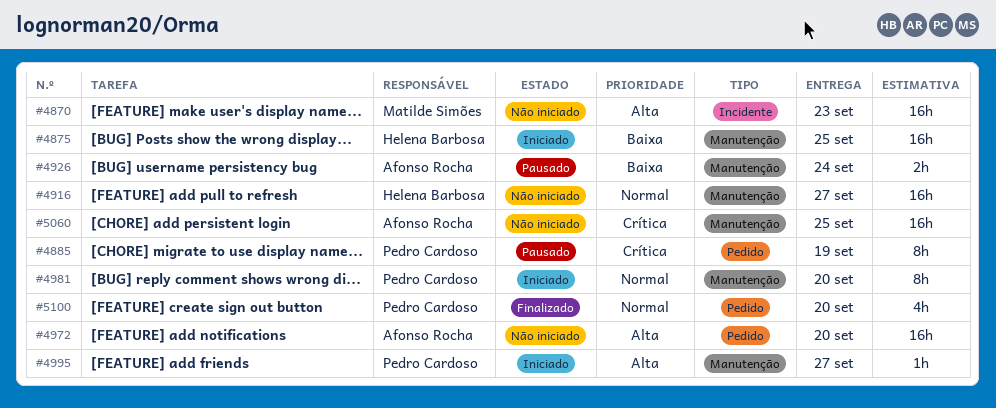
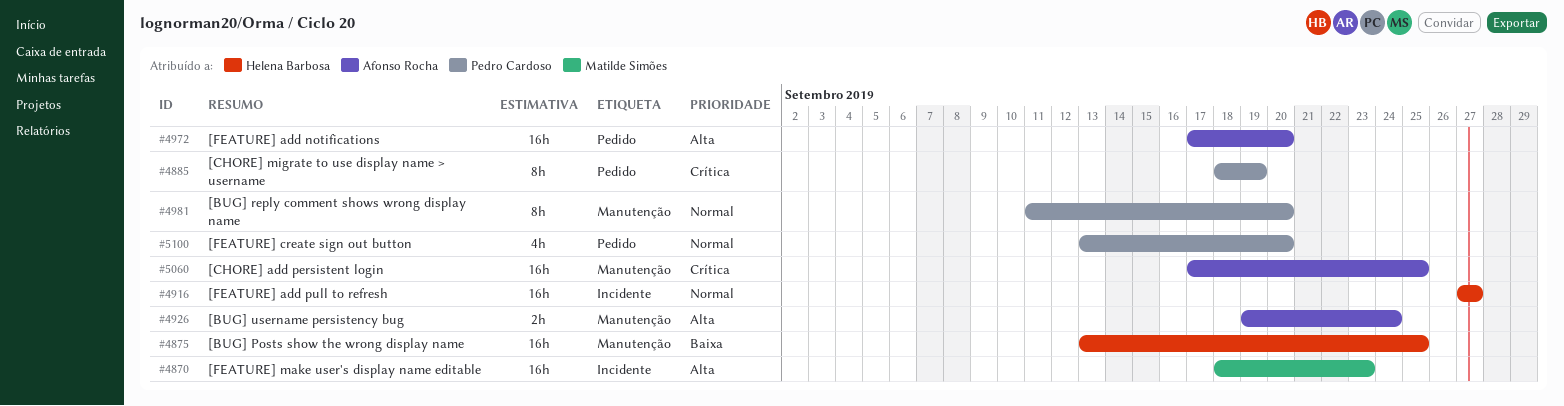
#4916, label: Manutenção -> Incidente
#4926, priority: Baixa -> Alta
#4995: present -> none

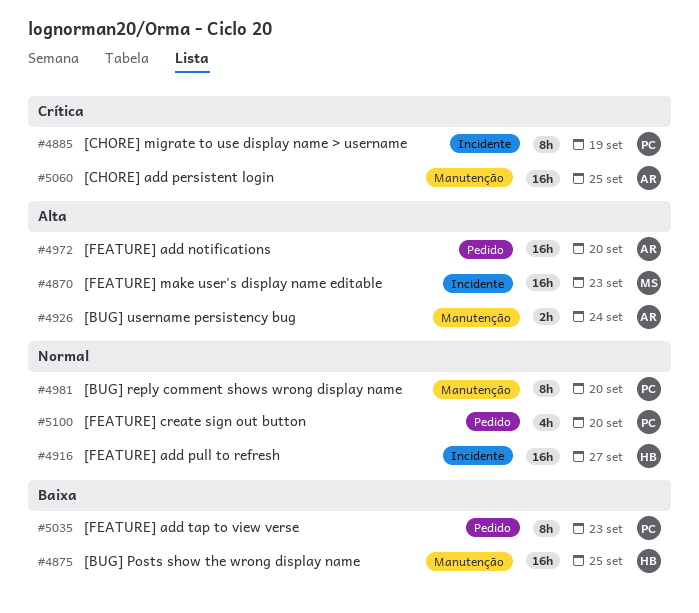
#4885, label: Pedido -> Incidente
#5035: none -> present

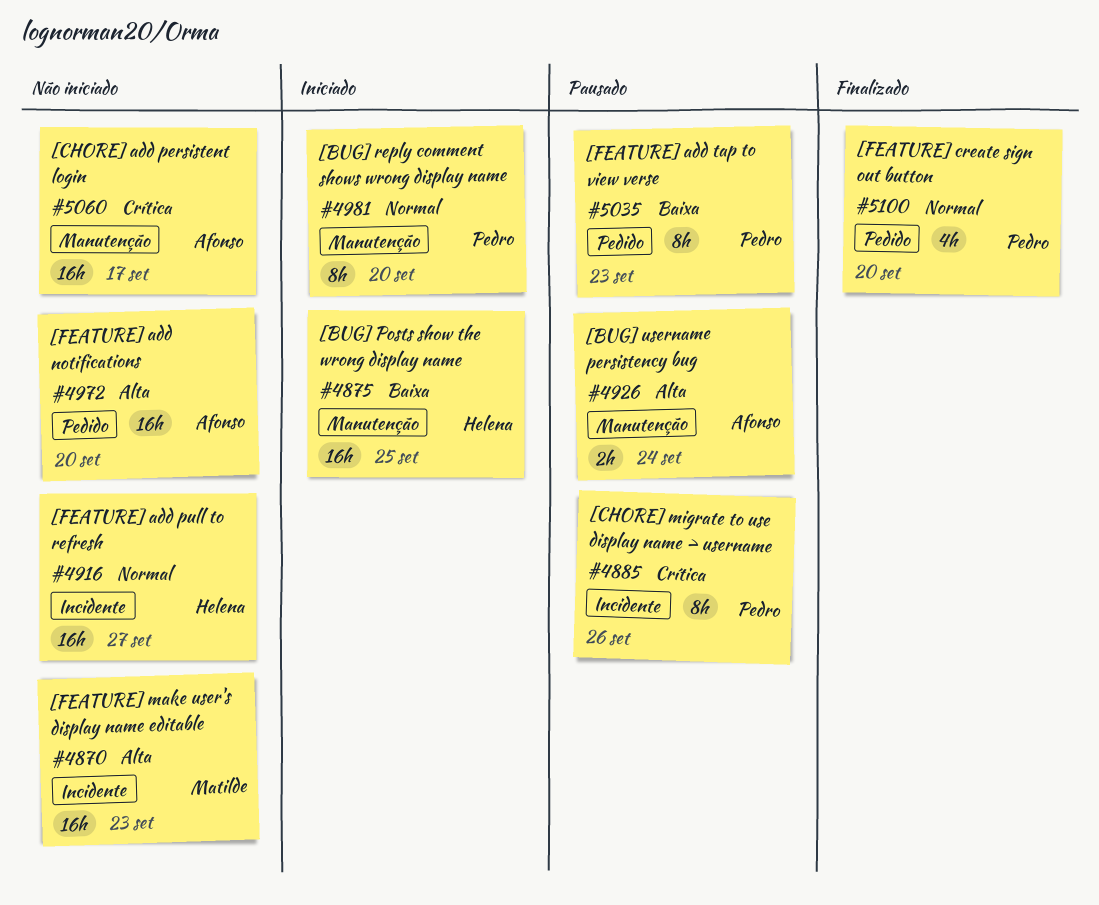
#4885, due: Sep 19 -> Sep 26
#5060, due: Sep 25 -> Sep 17

